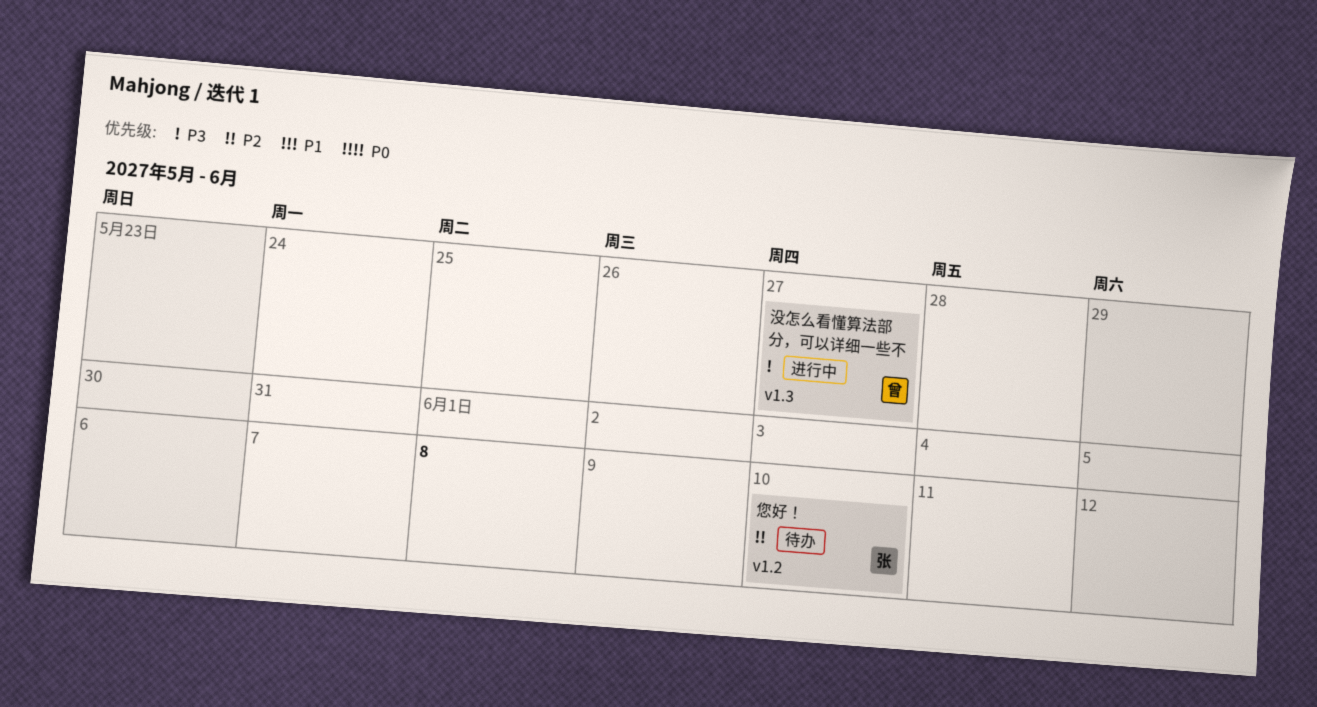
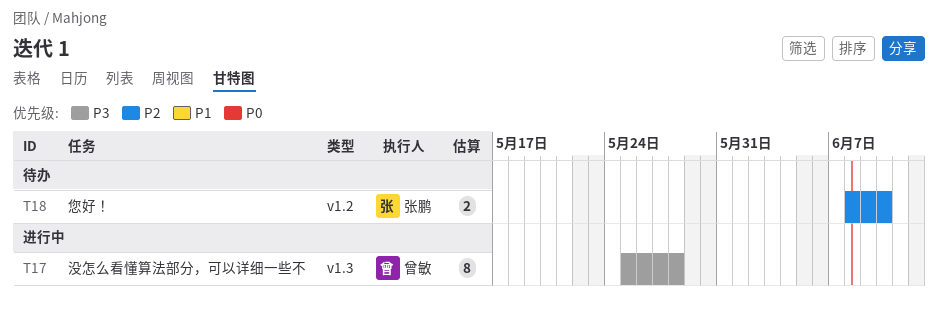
没怎么看懂算法部分，可以详细一些不, due: May 27 -> May 28

